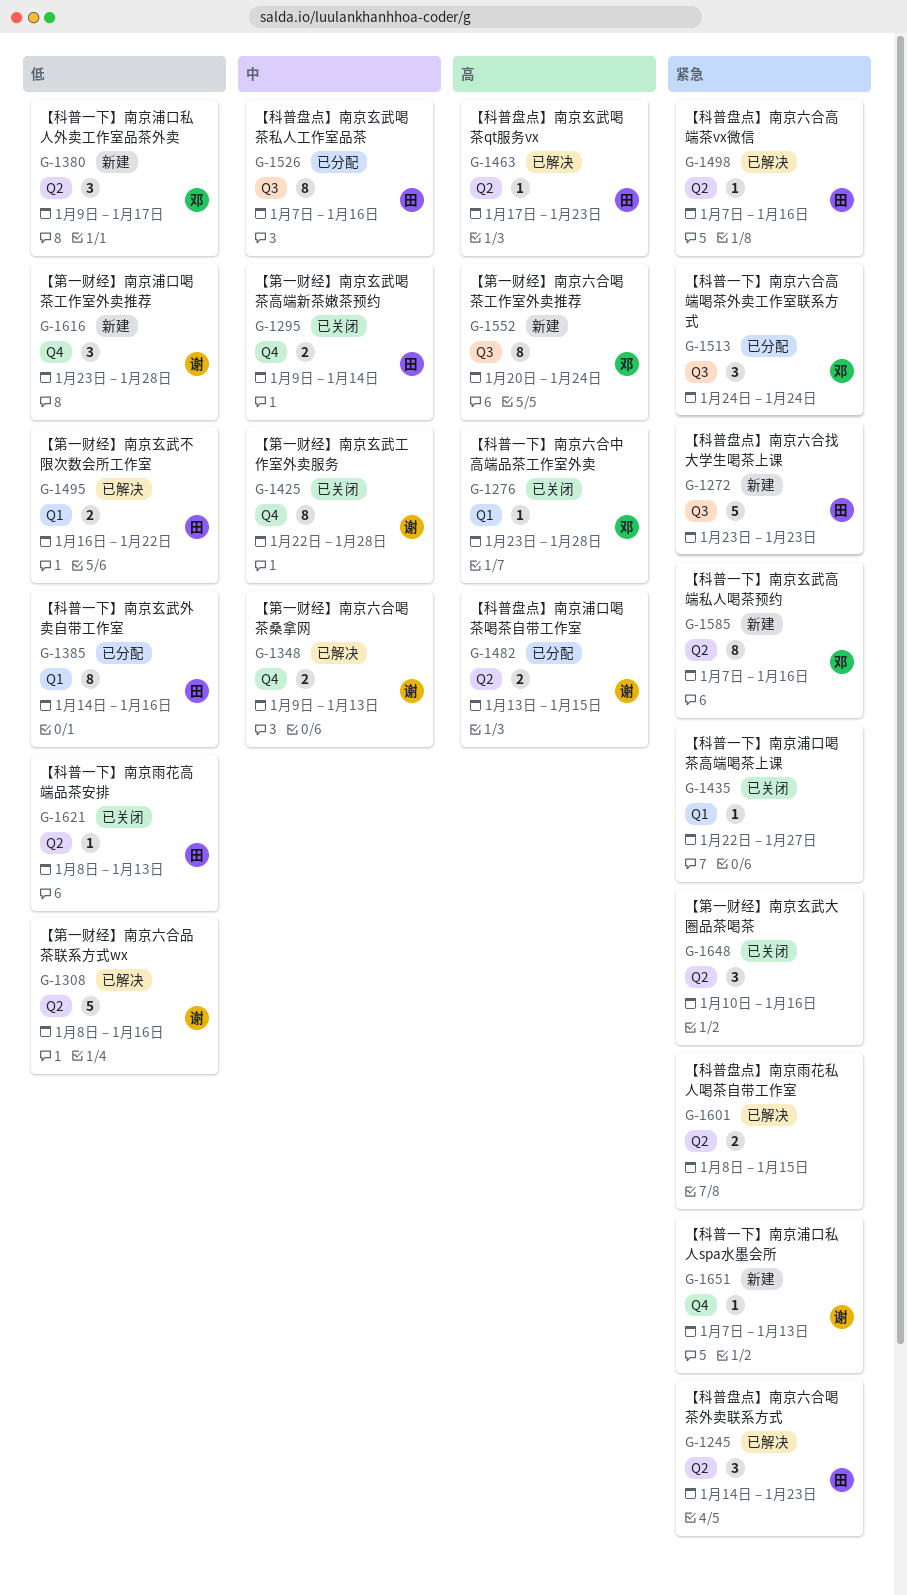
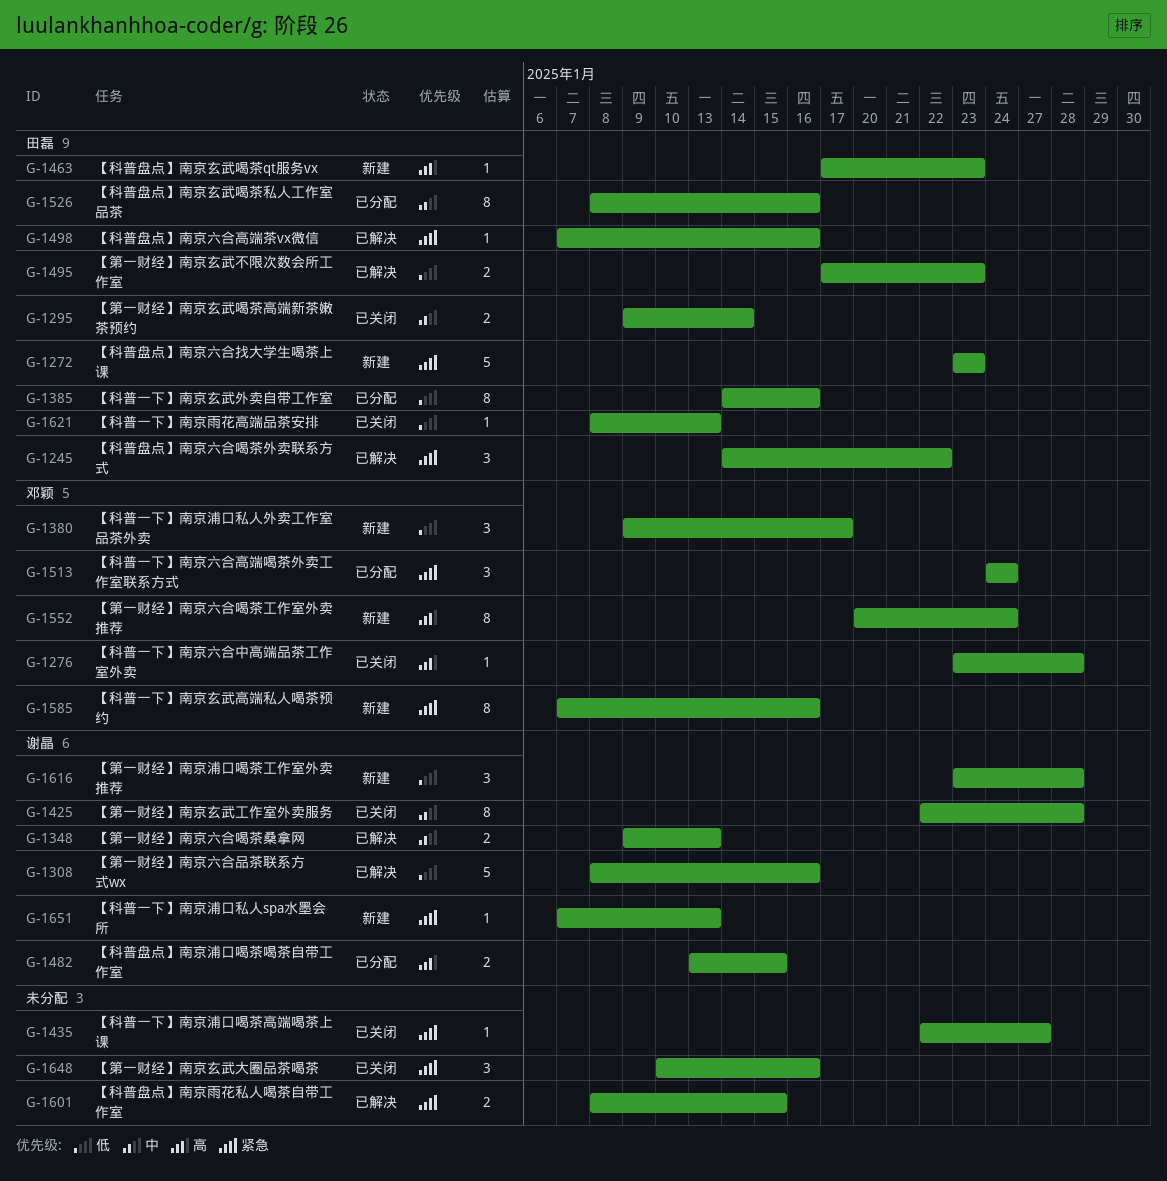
G-1245, due: Jan 23 -> Jan 22
G-1463, status: 已解决 -> 新建
G-1495, start: Jan 16 -> Jan 17
G-1495, due: Jan 22 -> Jan 23
G-1526, start: Jan 7 -> Jan 8

